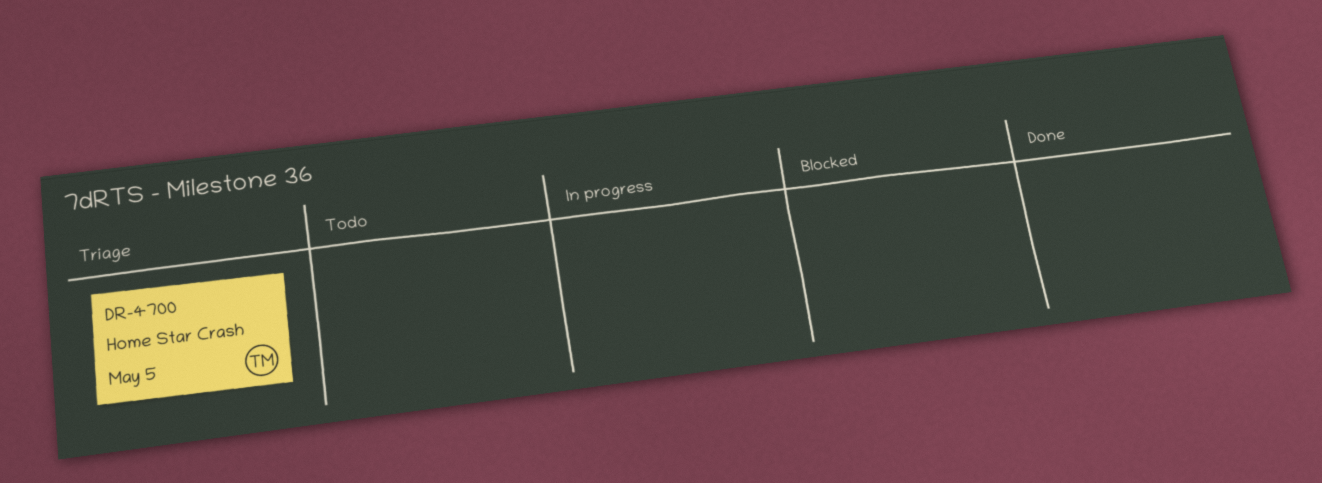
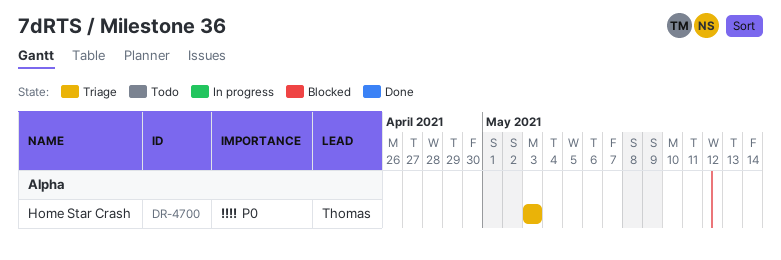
DR-4700, due: May 5 -> May 3

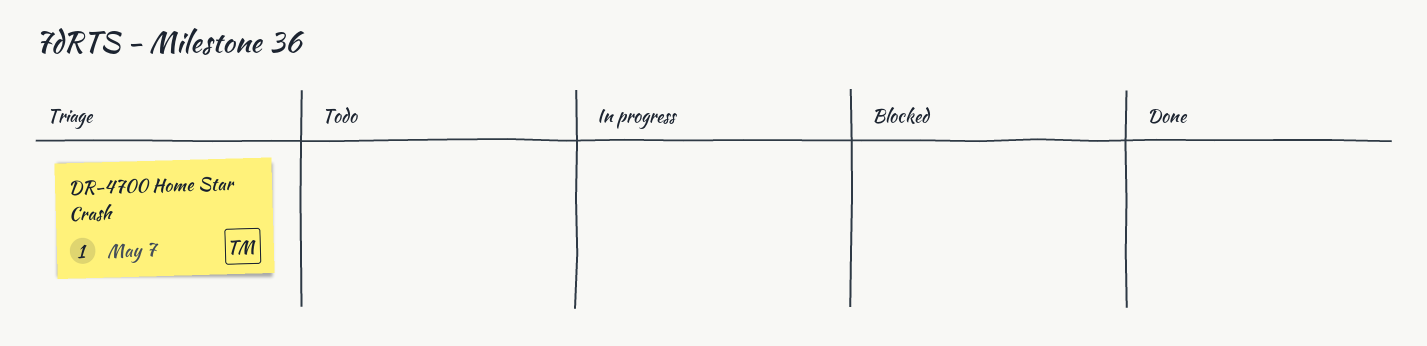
DR-4700, due: May 3 -> May 7

